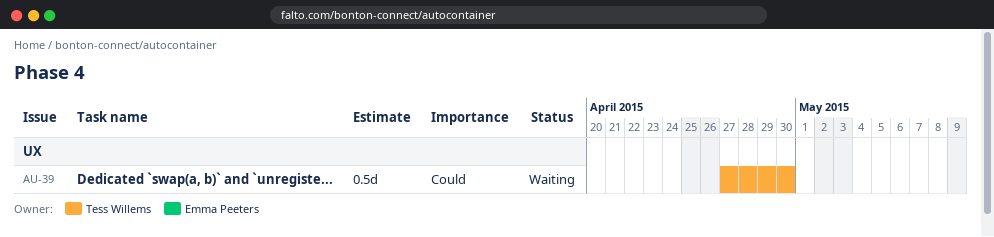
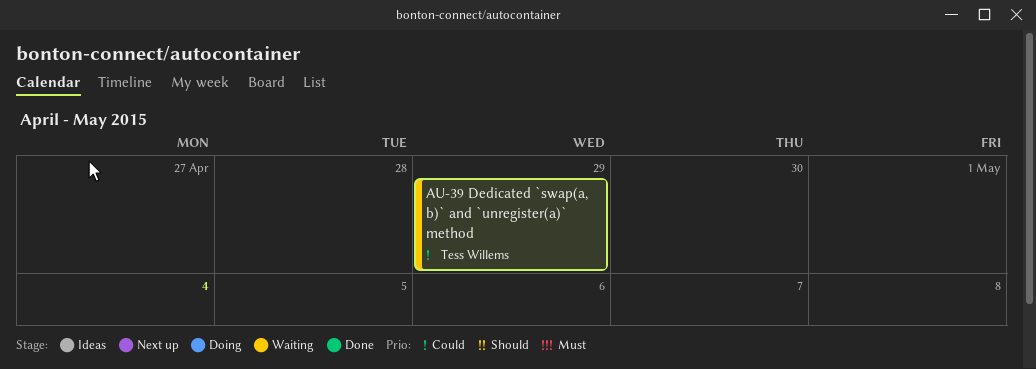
AU-39, due: Apr 30 -> Apr 29

